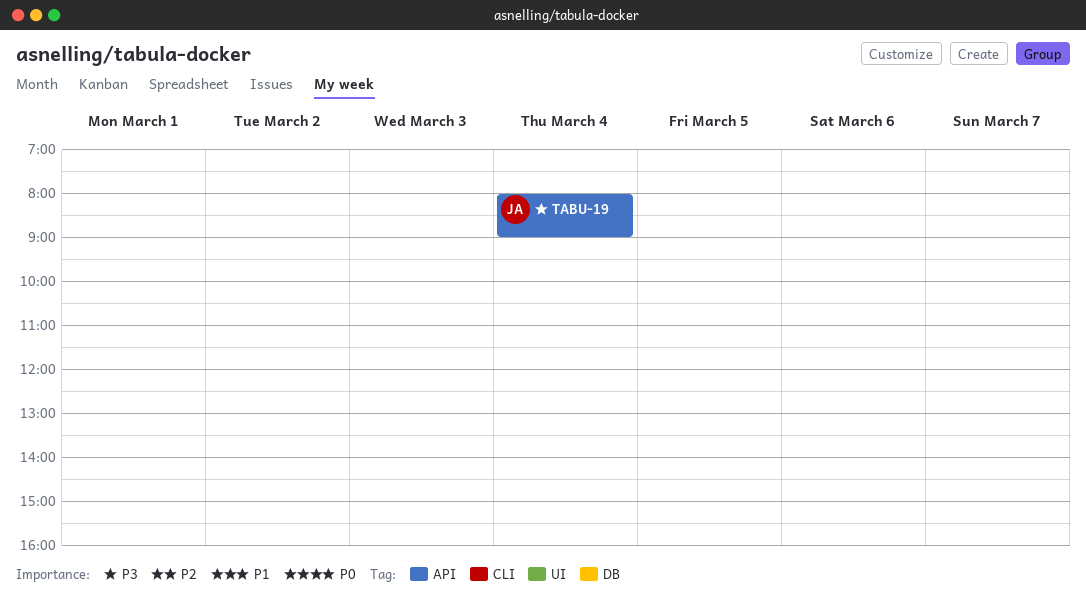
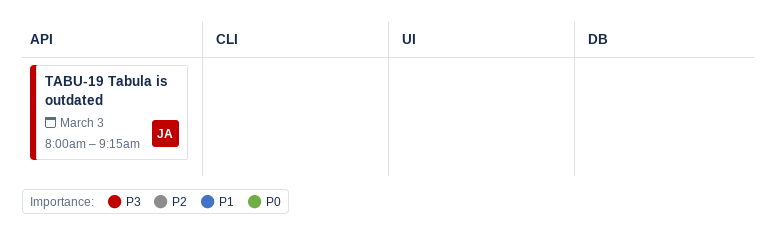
TABU-19, day: Mar 4 -> Mar 3
TABU-19, ends: 09:00 -> 09:15

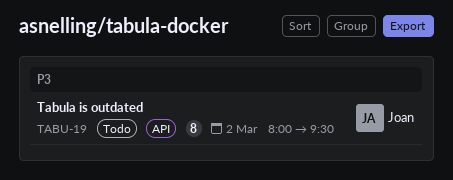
TABU-19, day: Mar 3 -> Mar 2
TABU-19, ends: 09:15 -> 09:30

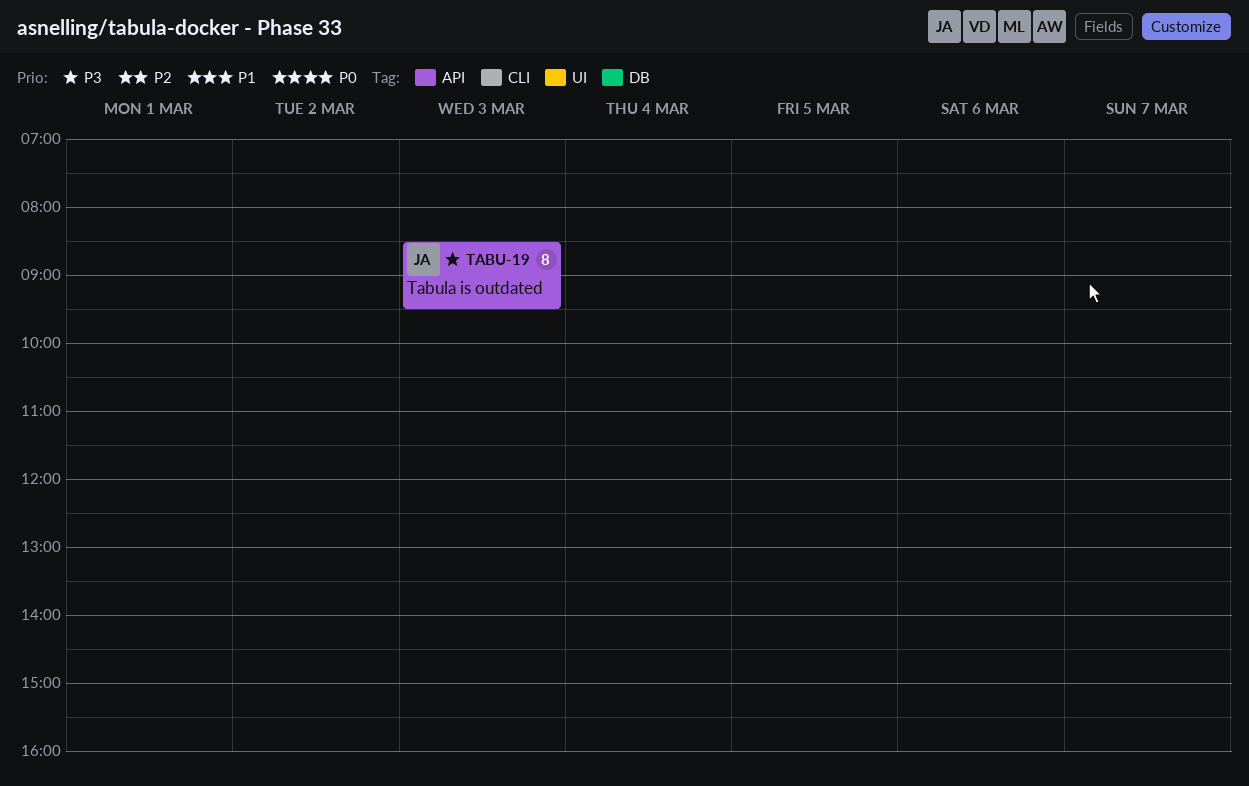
TABU-19, day: Mar 2 -> Mar 3
TABU-19, begins: 08:00 -> 08:30

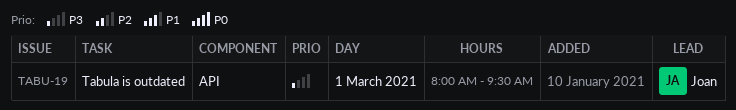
TABU-19, day: Mar 3 -> Mar 1
TABU-19, begins: 08:30 -> 08:00

